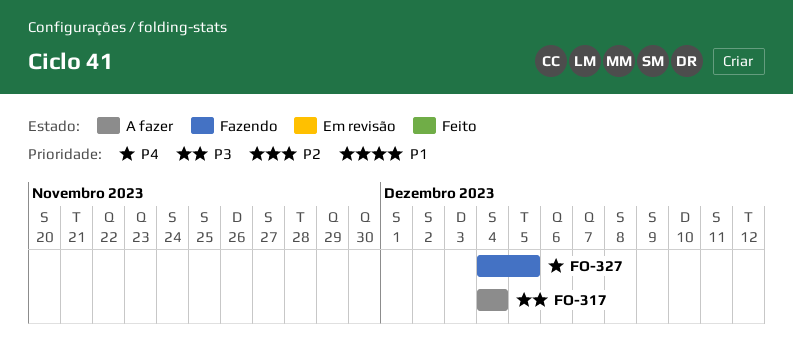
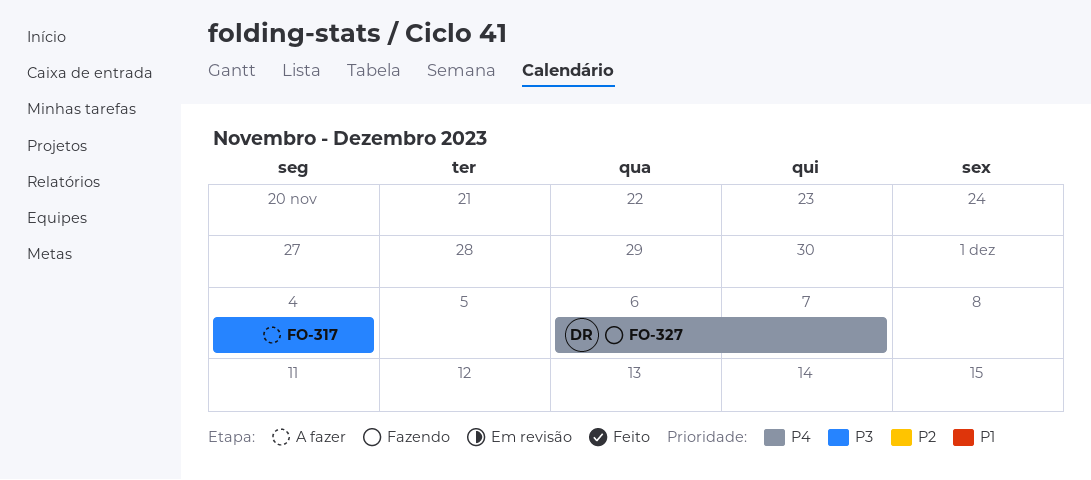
FO-327, start: Dec 4 -> Dec 6
FO-327, due: Dec 5 -> Dec 7

